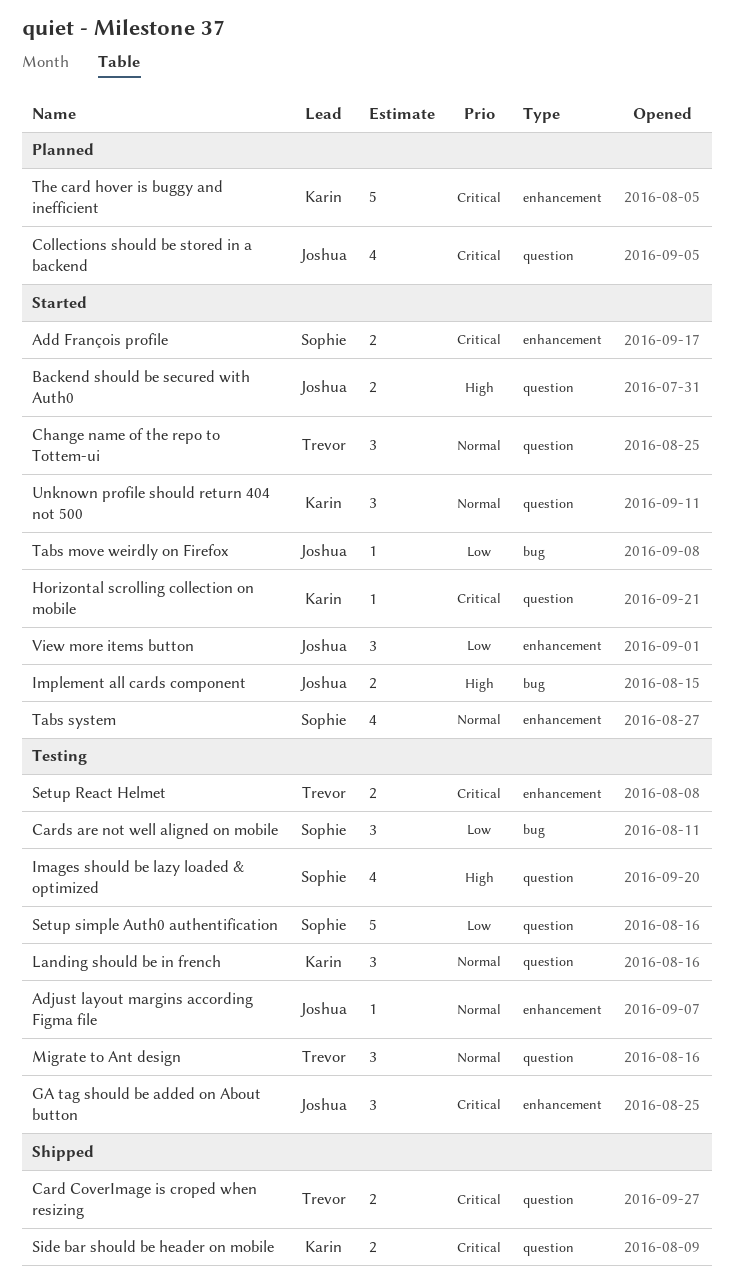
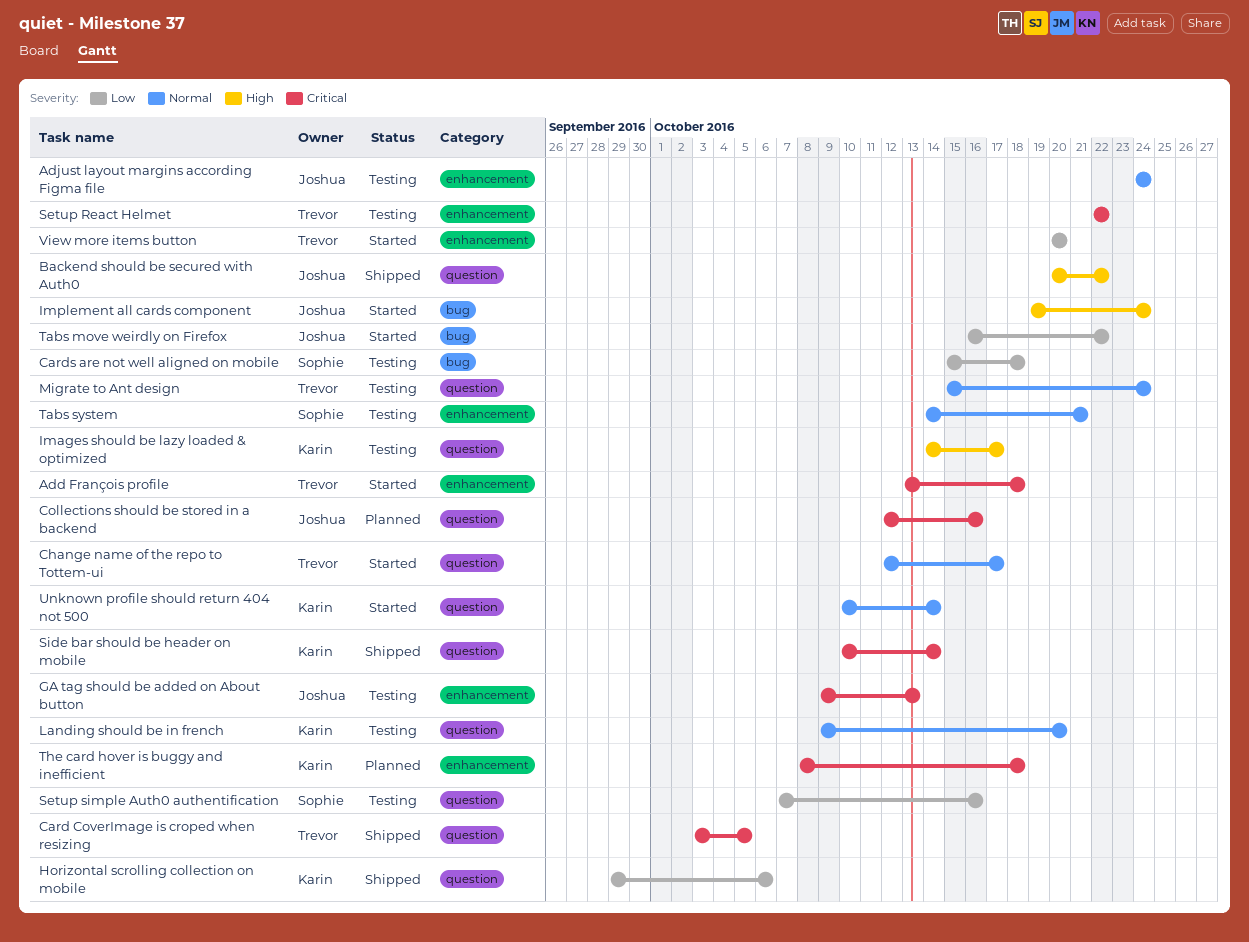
Add François profile, owner: Sophie -> Trevor
Backend should be secured with Auth0, status: Started -> Shipped
Horizontal scrolling collection on mobile, status: Started -> Shipped
Horizontal scrolling collection on mobile, priority: Critical -> Low
Images should be lazy loaded & optimized, owner: Sophie -> Karin
Tabs system, status: Started -> Testing
View more items button, owner: Joshua -> Trevor

